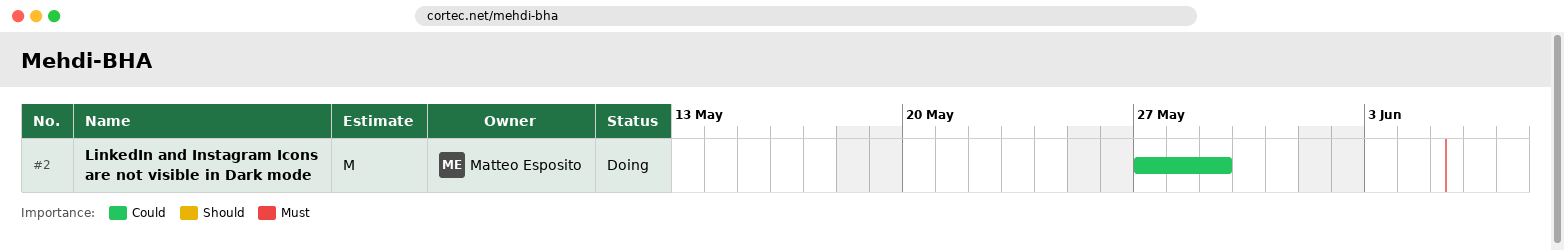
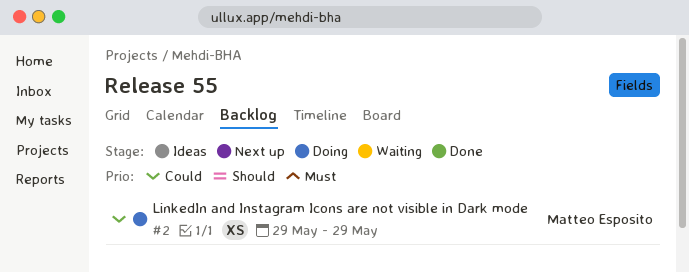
#2, estimate: M -> XS
#2, start: May 27 -> May 29

